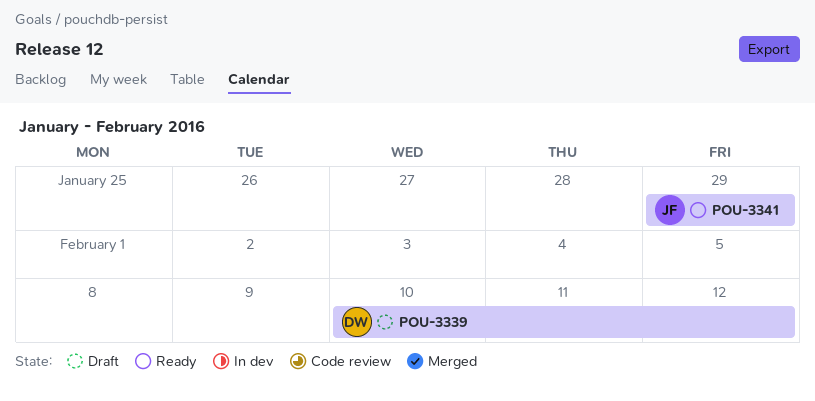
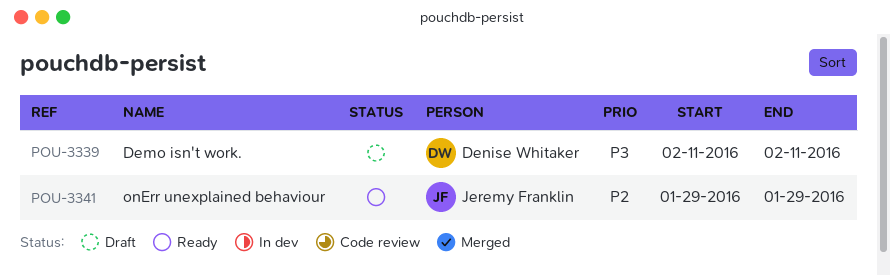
POU-3339, start: Feb 10 -> Feb 11
POU-3339, due: Feb 12 -> Feb 11

